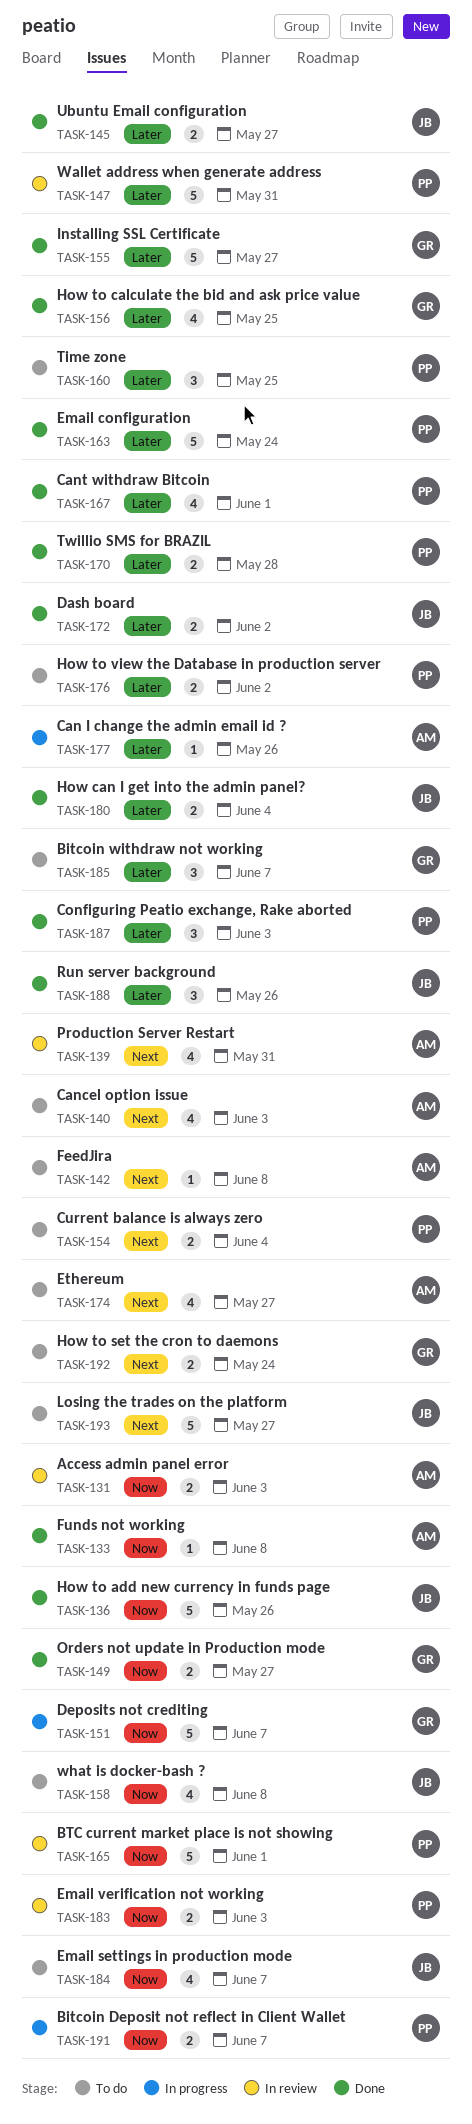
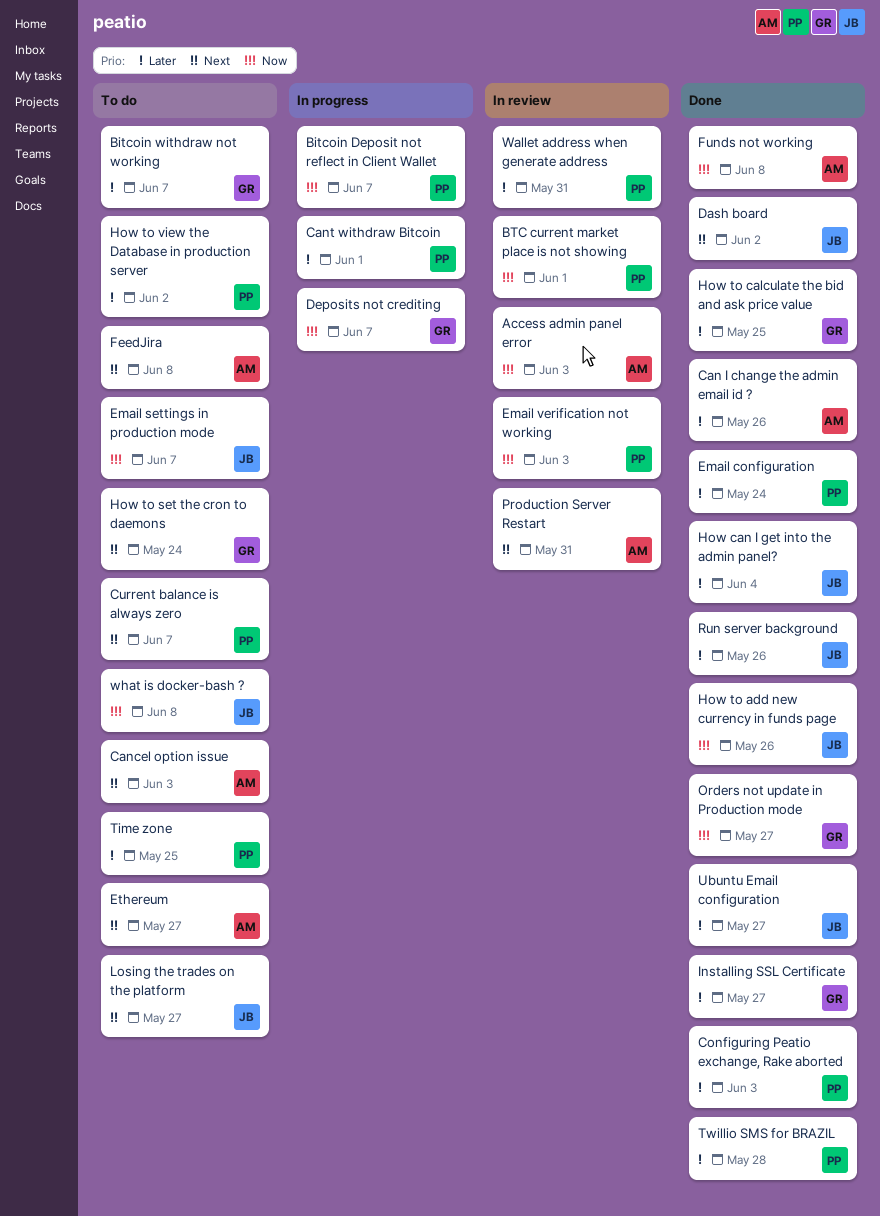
Can I change the admin email id ?, status: In progress -> Done
Cant withdraw Bitcoin, status: Done -> In progress
Current balance is always zero, due: Jun 4 -> Jun 7
Dash board, priority: Later -> Next

